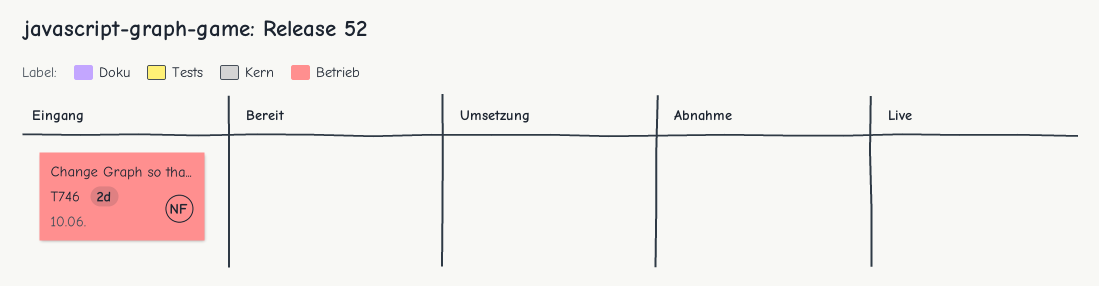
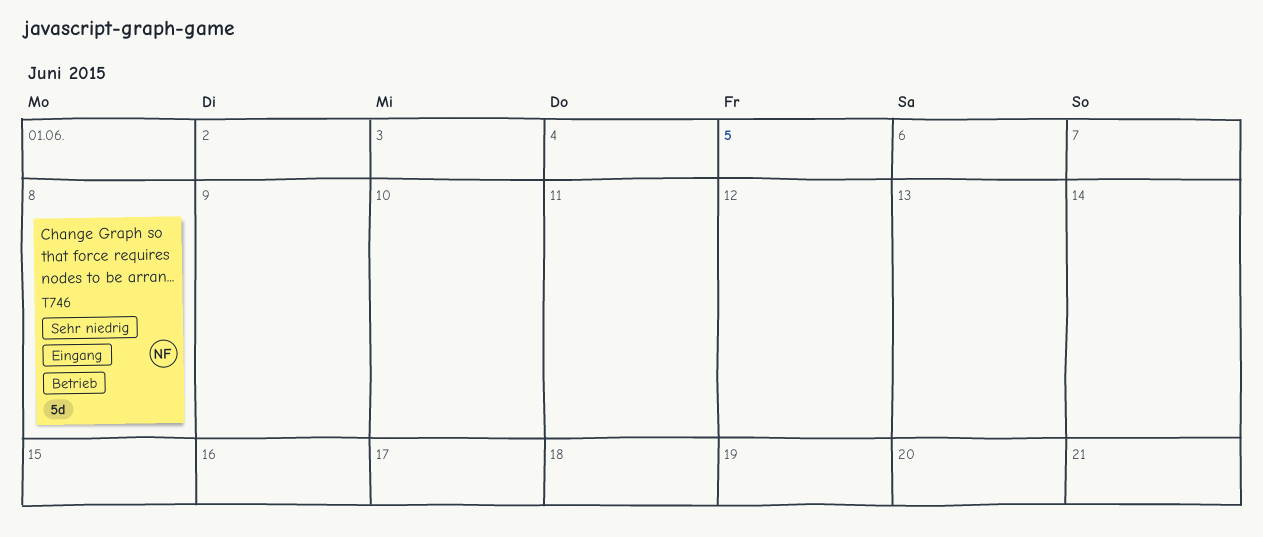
T746, estimate: 2d -> 5d
T746, due: Jun 10 -> Jun 8

